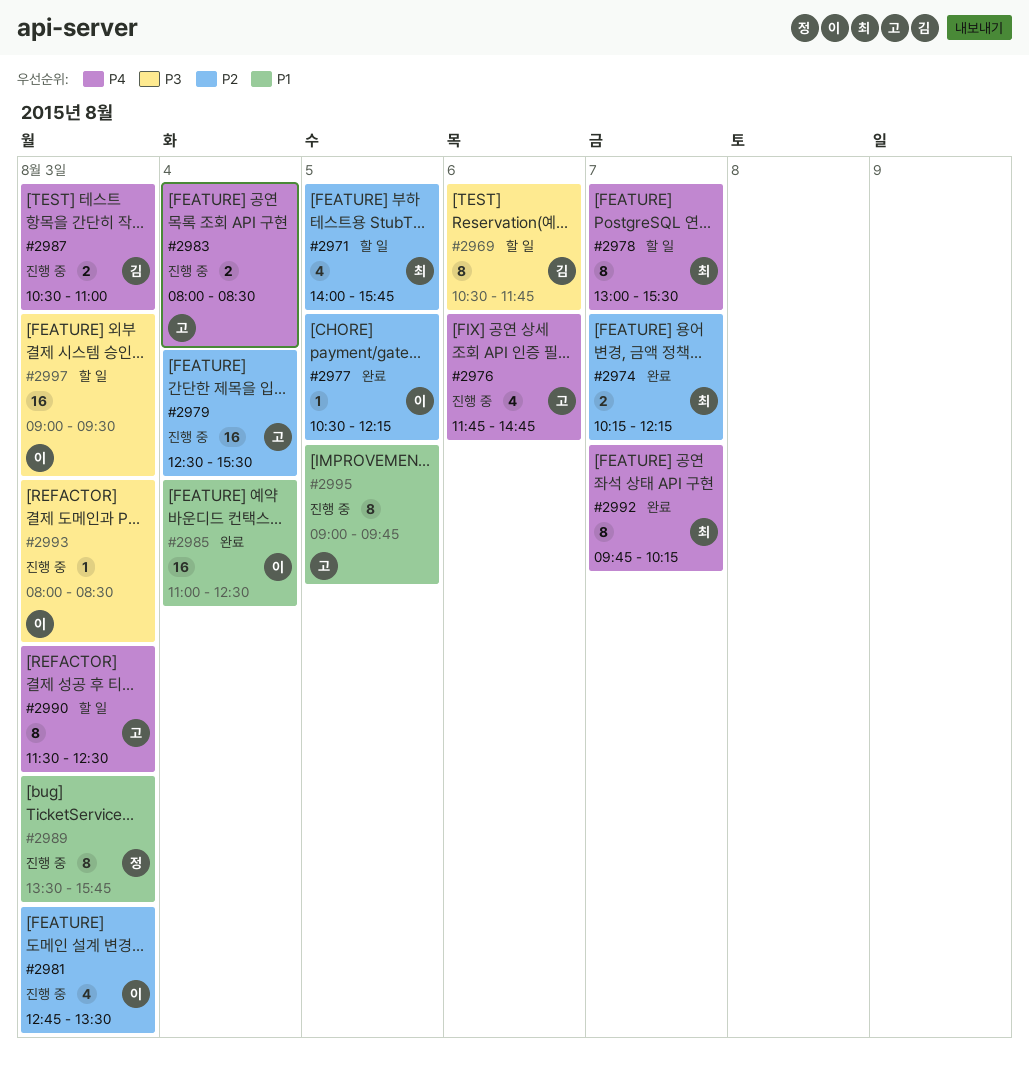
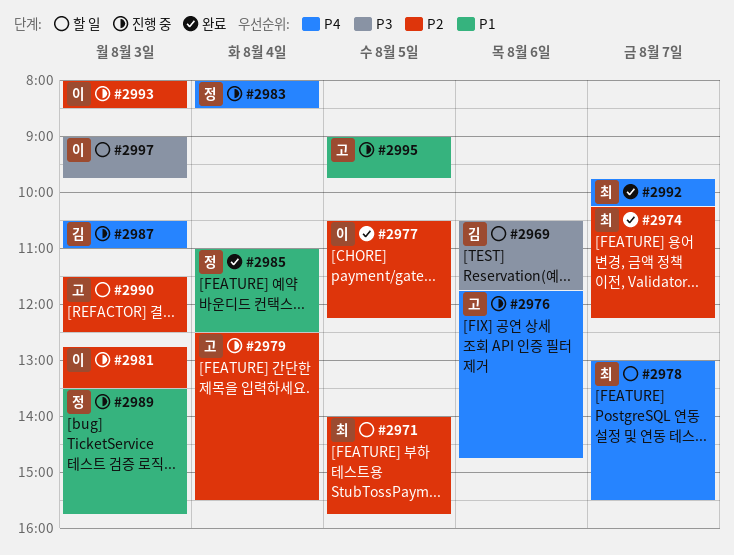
#2983, owner: 고 -> 정
#2985, owner: 이 -> 정
#2990, priority: P4 -> P2
#2993, priority: P3 -> P2
#2997, ends: 09:30 -> 09:45

